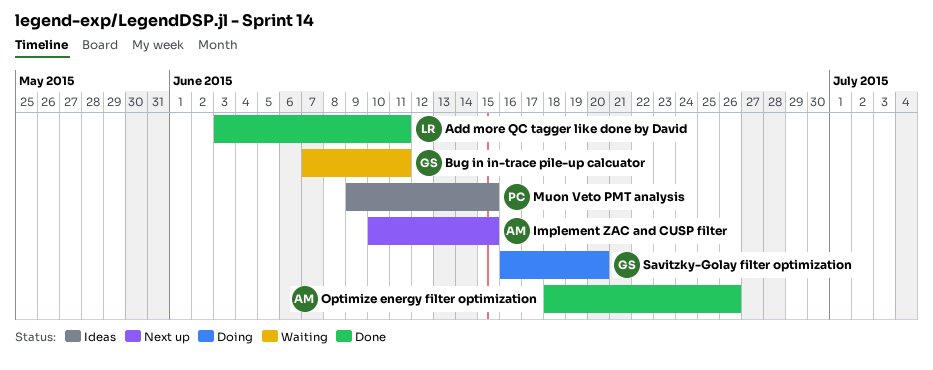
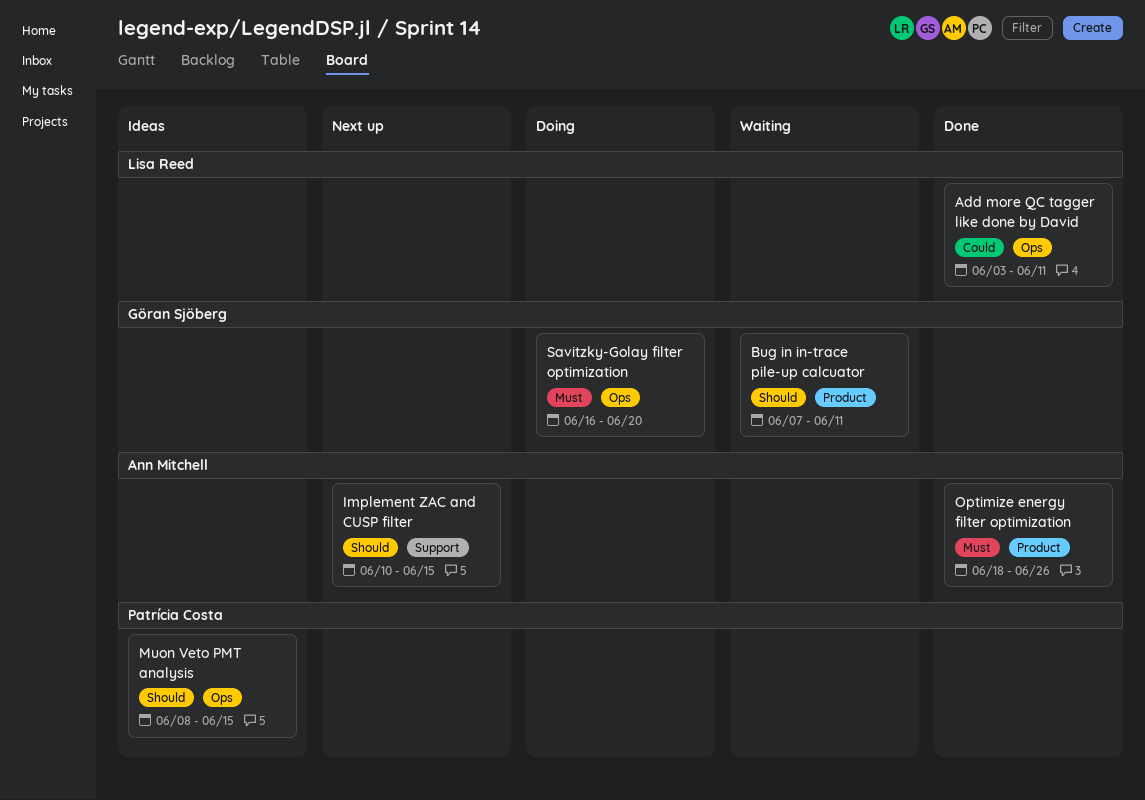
Muon Veto PMT analysis, start: Jun 9 -> Jun 8

